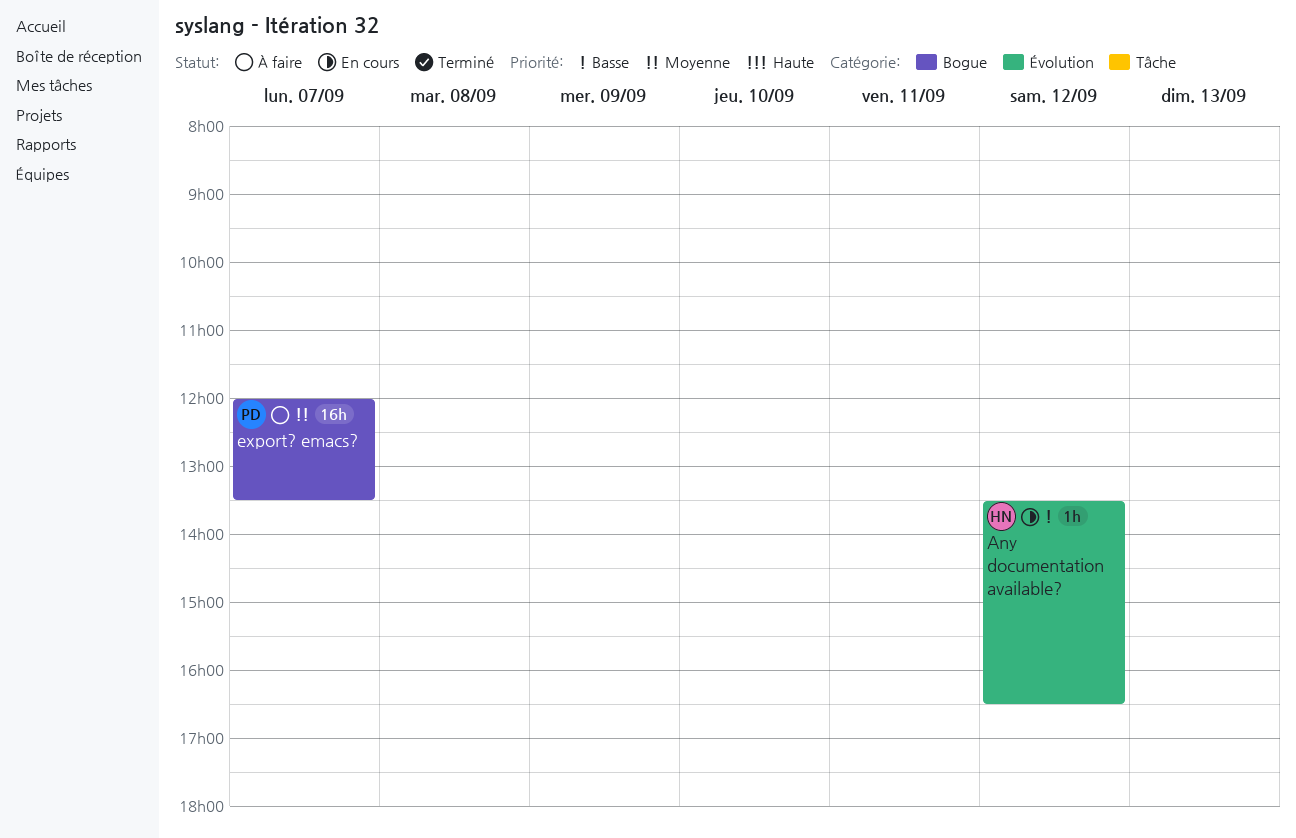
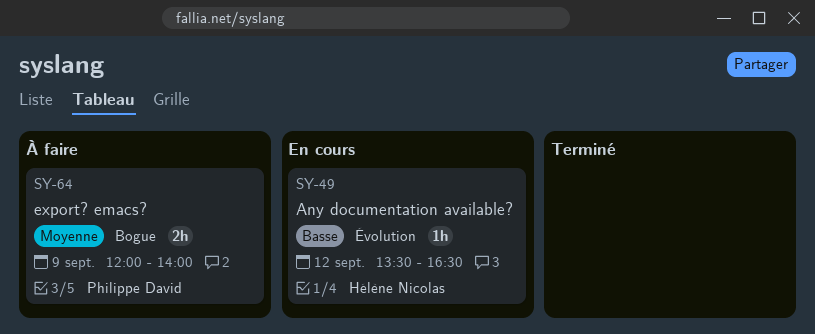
export? emacs?, estimate: 16h -> 2h
export? emacs?, day: Sep 7 -> Sep 9
export? emacs?, ends: 13:30 -> 14:00

